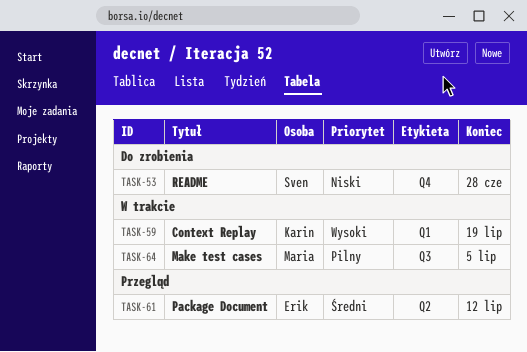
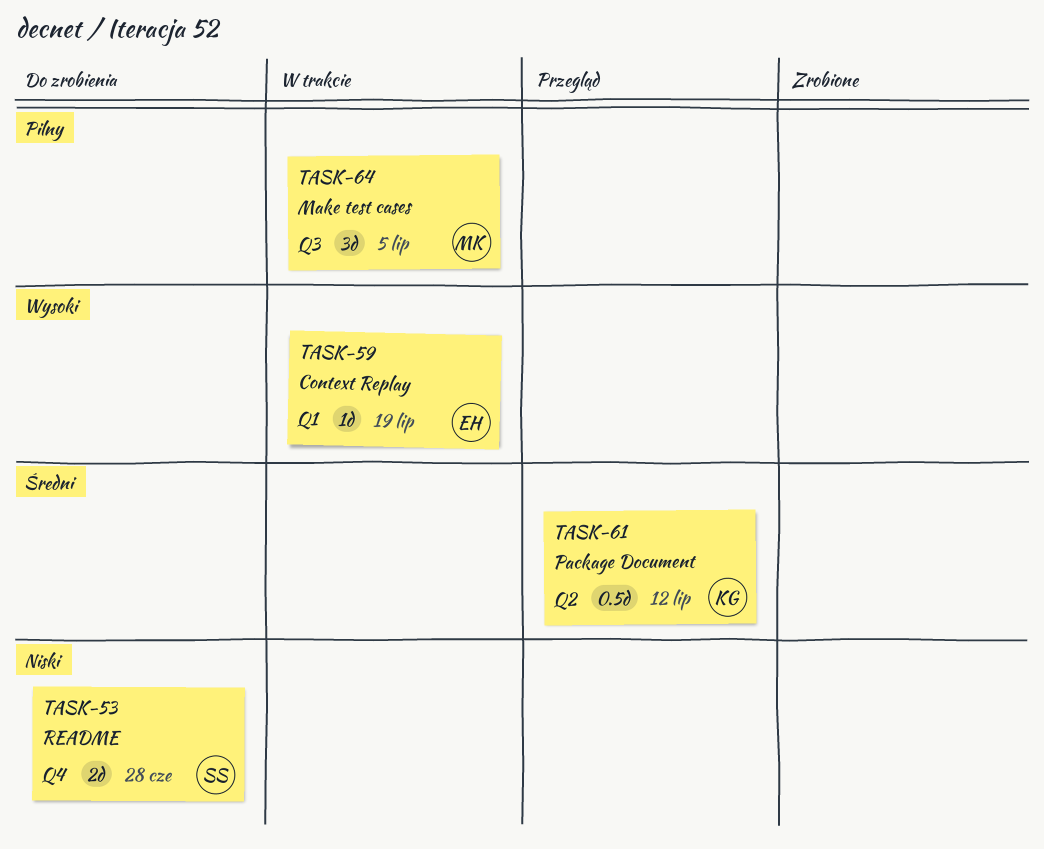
TASK-59, owner: Karin -> Erik
TASK-61, owner: Erik -> Karin

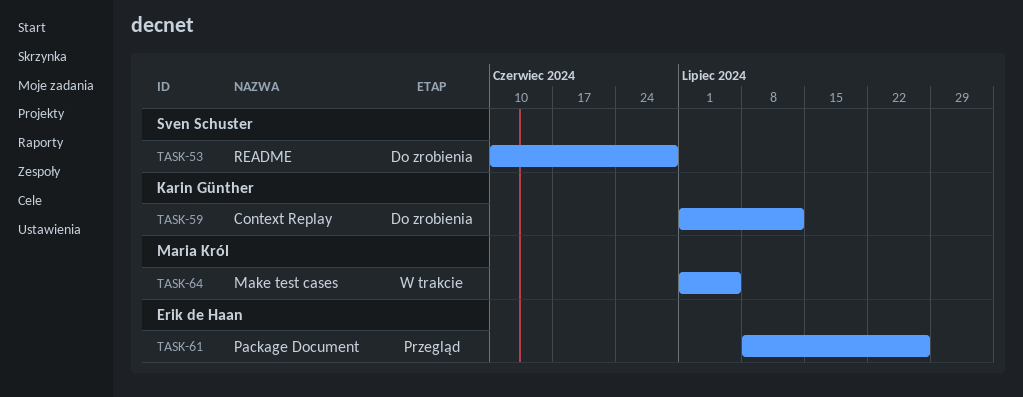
TASK-59, status: W trakcie -> Do zrobienia
TASK-59, owner: Erik de Haan -> Karin Günther
TASK-59, due: Jul 19 -> Jul 12
TASK-61, owner: Karin Günther -> Erik de Haan
TASK-61, due: Jul 12 -> Jul 26

